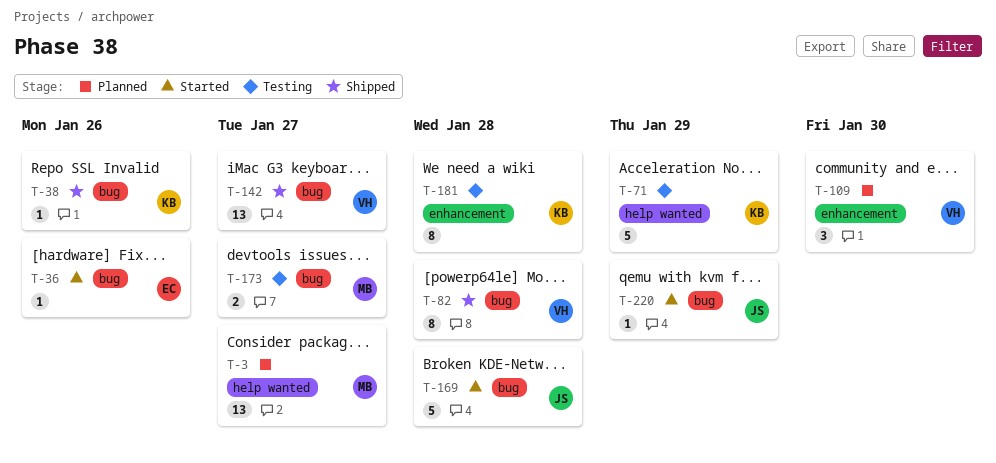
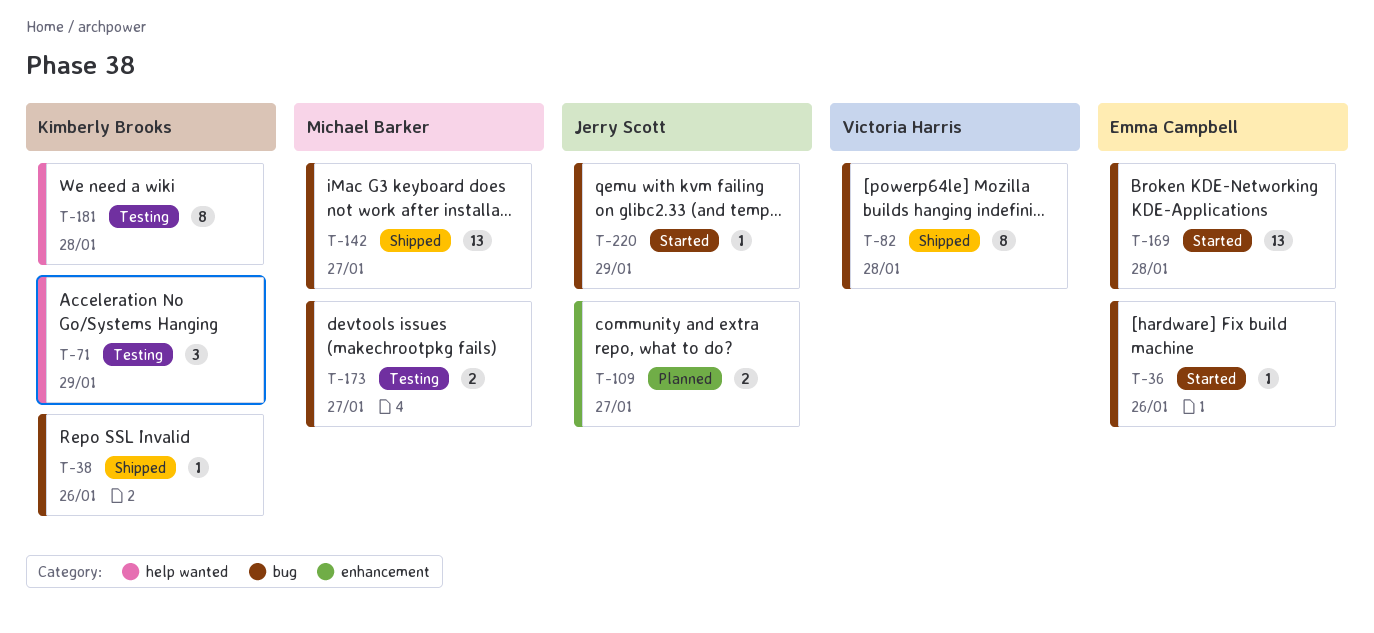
T-3: present -> none
T-71, estimate: 5 -> 3
T-109, owner: Victoria Harris -> Jerry Scott
T-109, estimate: 3 -> 2
T-109, due: Jan 30 -> Jan 27
T-142, owner: Victoria Harris -> Michael Barker
T-169, owner: Jerry Scott -> Emma Campbell
T-169, estimate: 5 -> 13
T-181, label: enhancement -> help wanted

